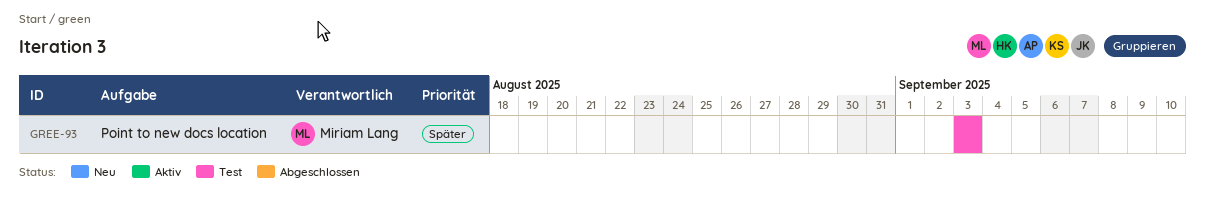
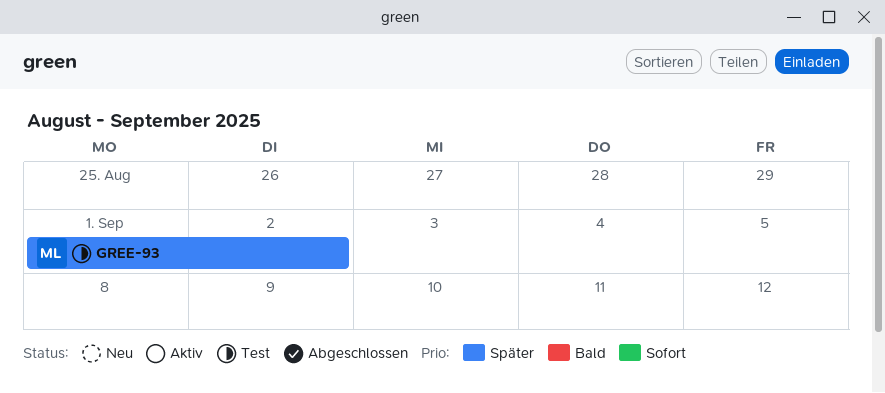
GREE-93, start: Sep 3 -> Sep 1
GREE-93, due: Sep 3 -> Sep 2

